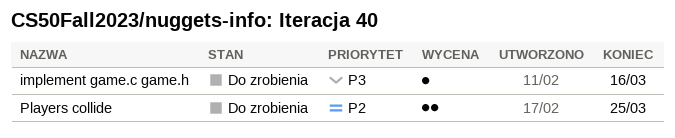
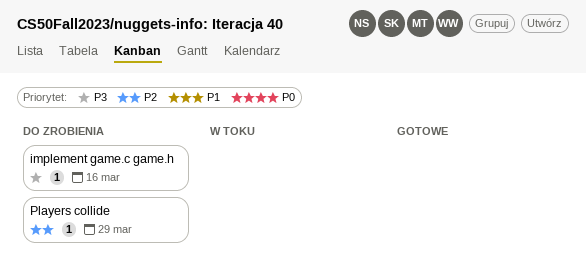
Players collide, estimate: 2 -> 1
Players collide, due: Mar 25 -> Mar 29

